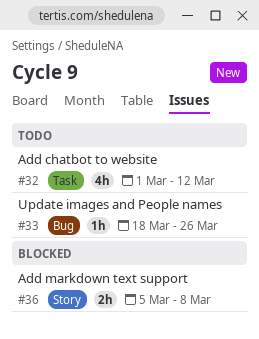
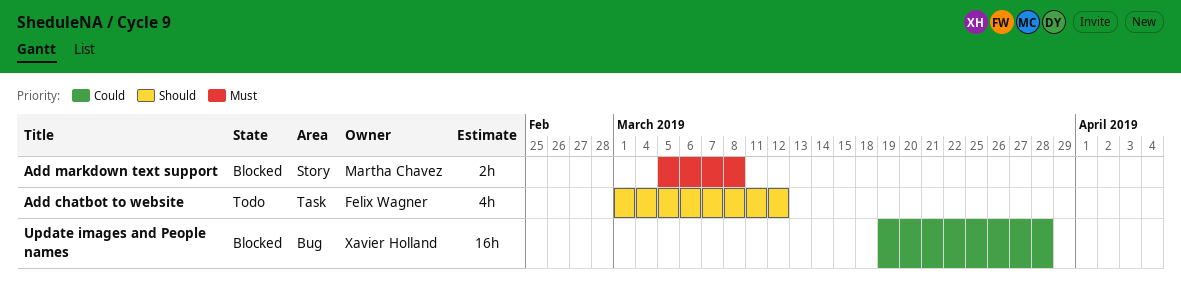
Update images and People names, status: Todo -> Blocked
Update images and People names, estimate: 1h -> 16h
Update images and People names, start: Mar 18 -> Mar 19
Update images and People names, due: Mar 26 -> Mar 28

